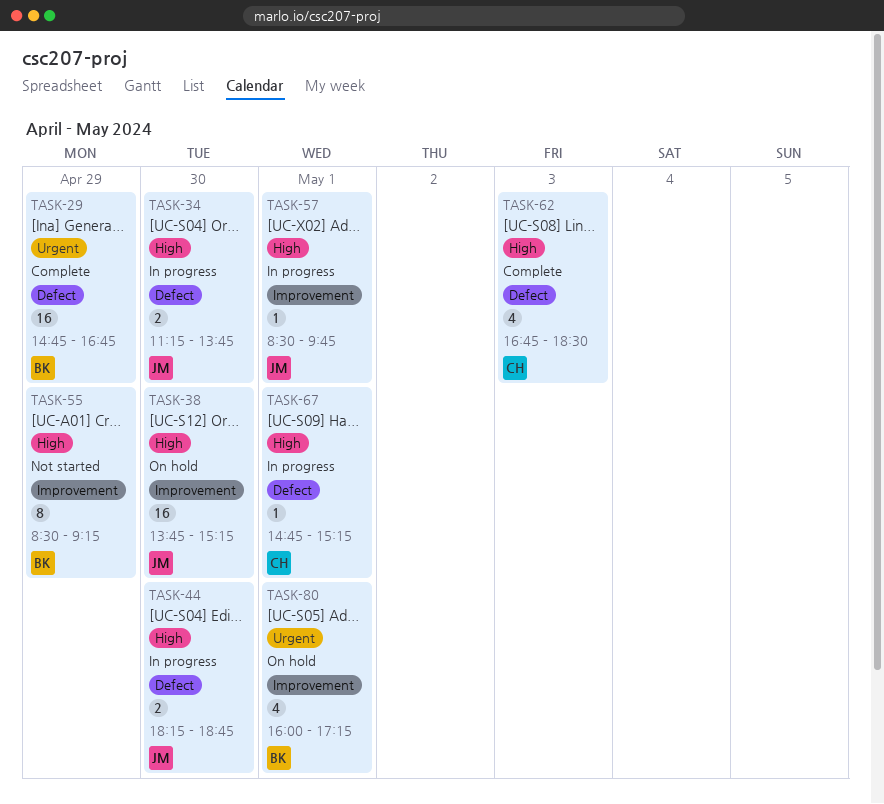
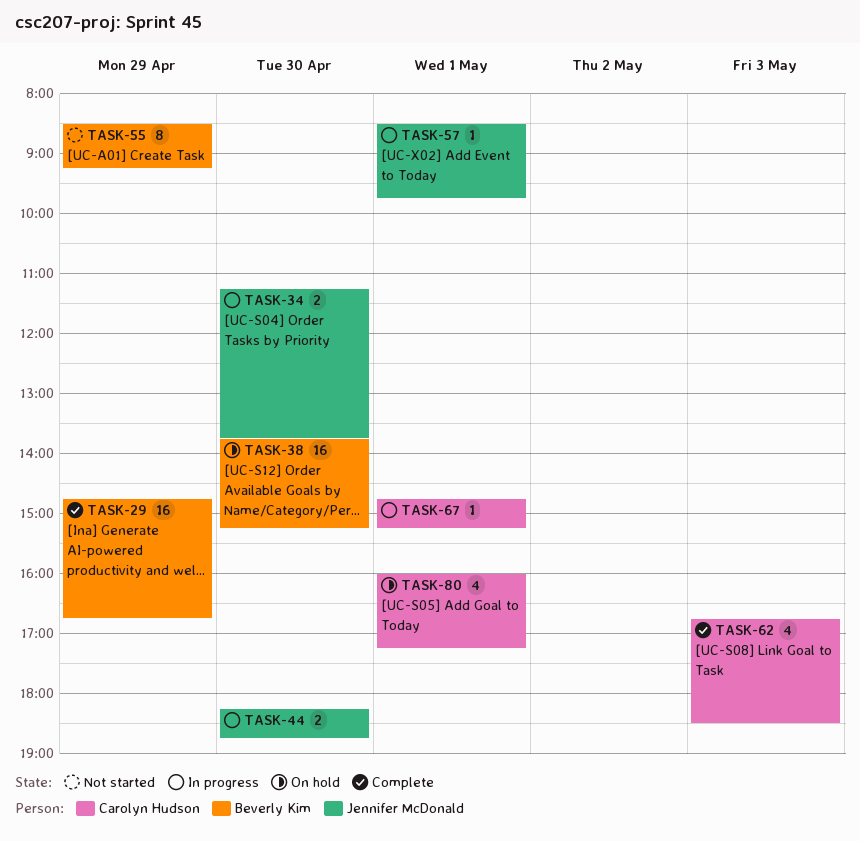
TASK-38, owner: Jennifer McDonald -> Beverly Kim
TASK-80, owner: Beverly Kim -> Carolyn Hudson

